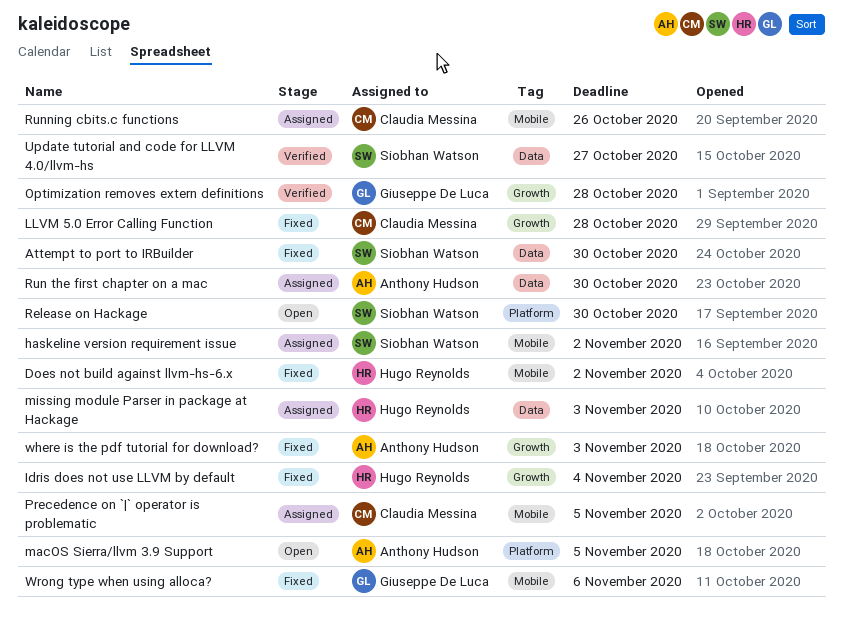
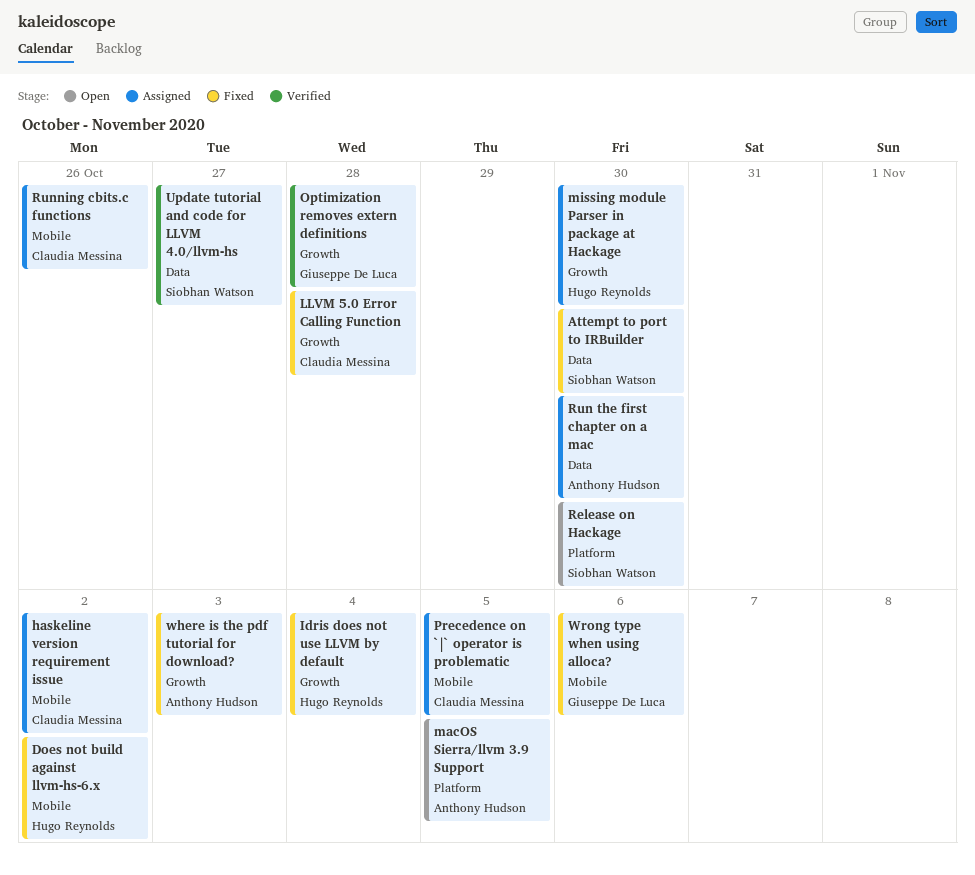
haskeline version requirement issue, owner: Siobhan Watson -> Claudia Messina
missing module Parser in package at Hackage, label: Data -> Growth
missing module Parser in package at Hackage, due: Nov 3 -> Oct 30

